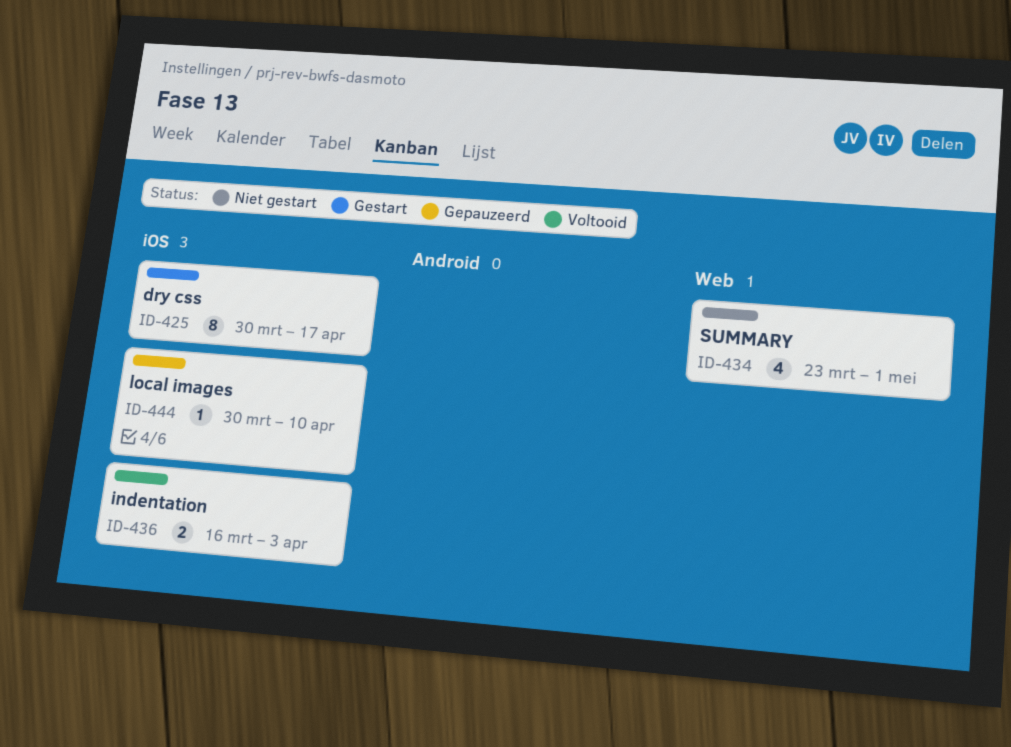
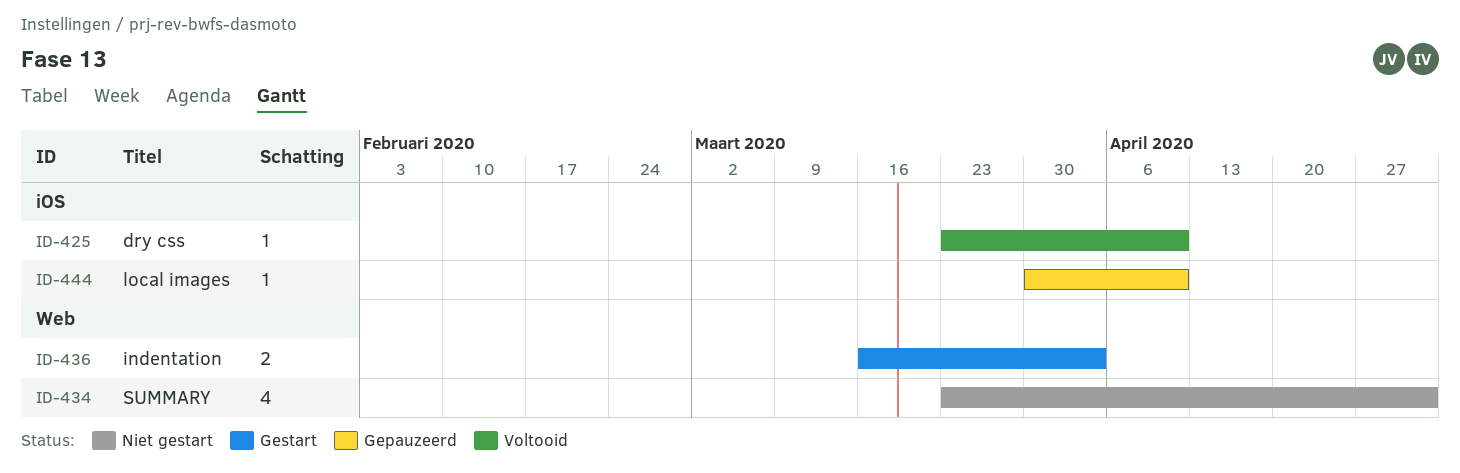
ID-425, status: Gestart -> Voltooid
ID-425, estimate: 8 -> 1
ID-425, start: Mar 30 -> Mar 23
ID-425, due: Apr 17 -> Apr 10
ID-436, status: Voltooid -> Gestart
ID-436, label: iOS -> Web

